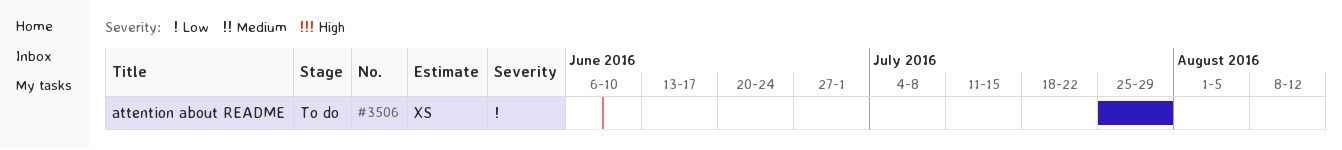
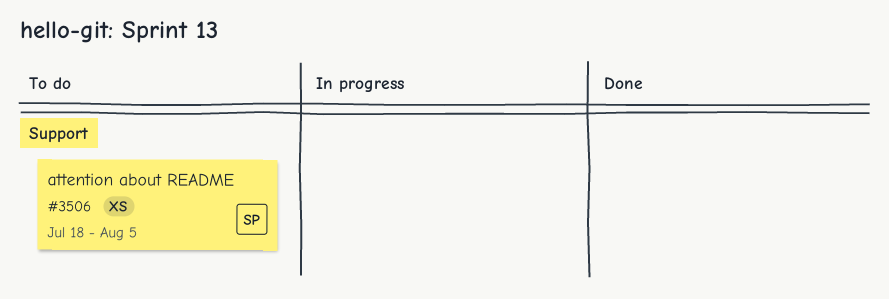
#3506, start: Jul 25 -> Jul 18
#3506, due: Jul 29 -> Aug 5

